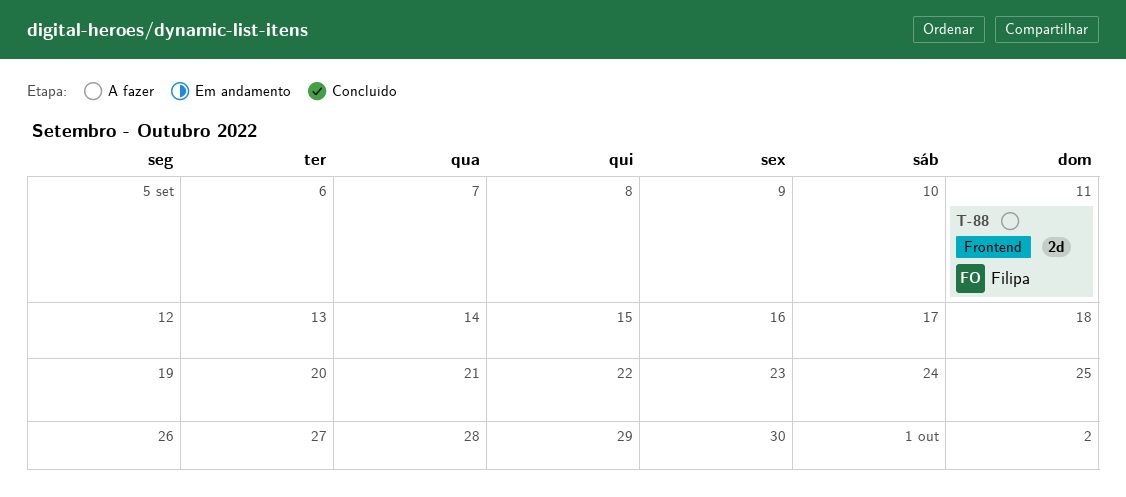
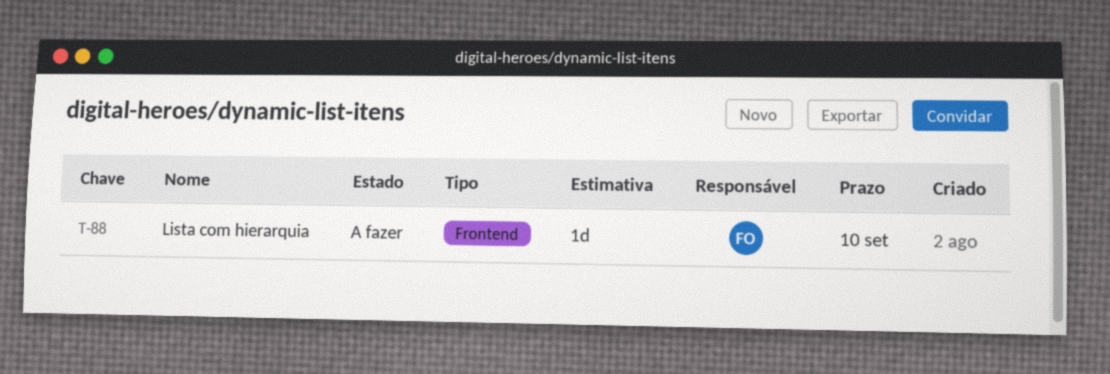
T-88, estimate: 2d -> 1d
T-88, due: Sep 11 -> Sep 10

